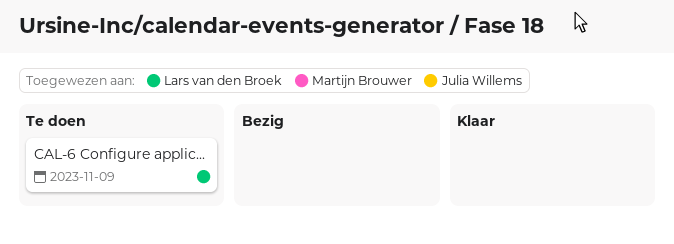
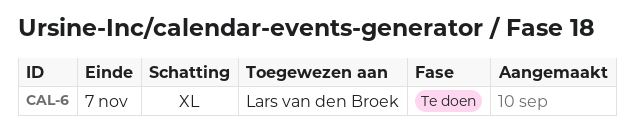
CAL-6, due: Nov 9 -> Nov 7

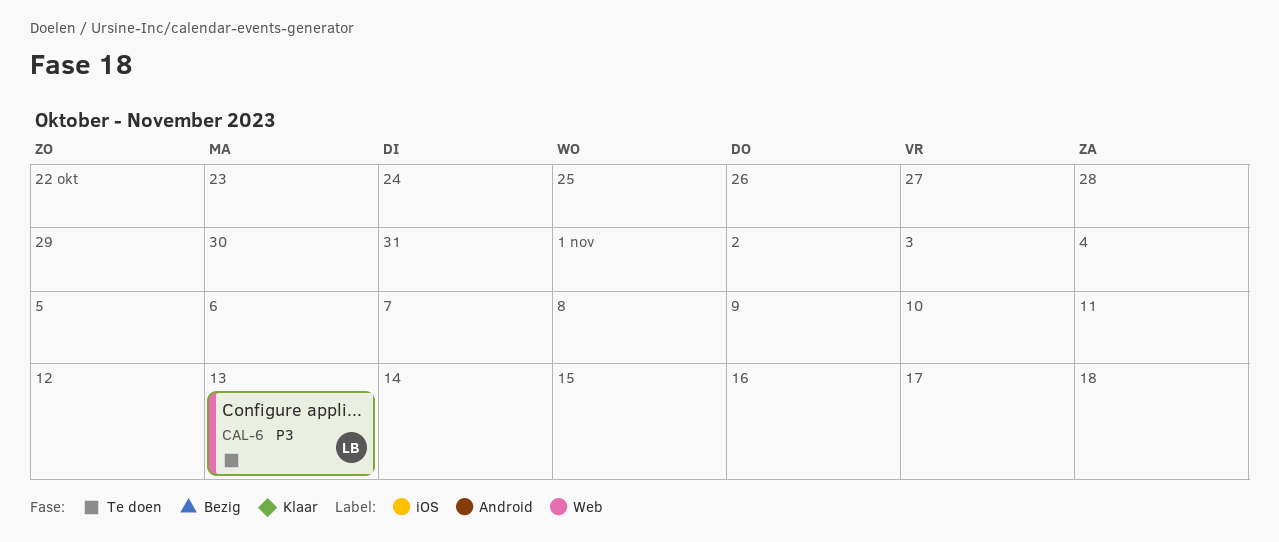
CAL-6, due: Nov 7 -> Nov 13

